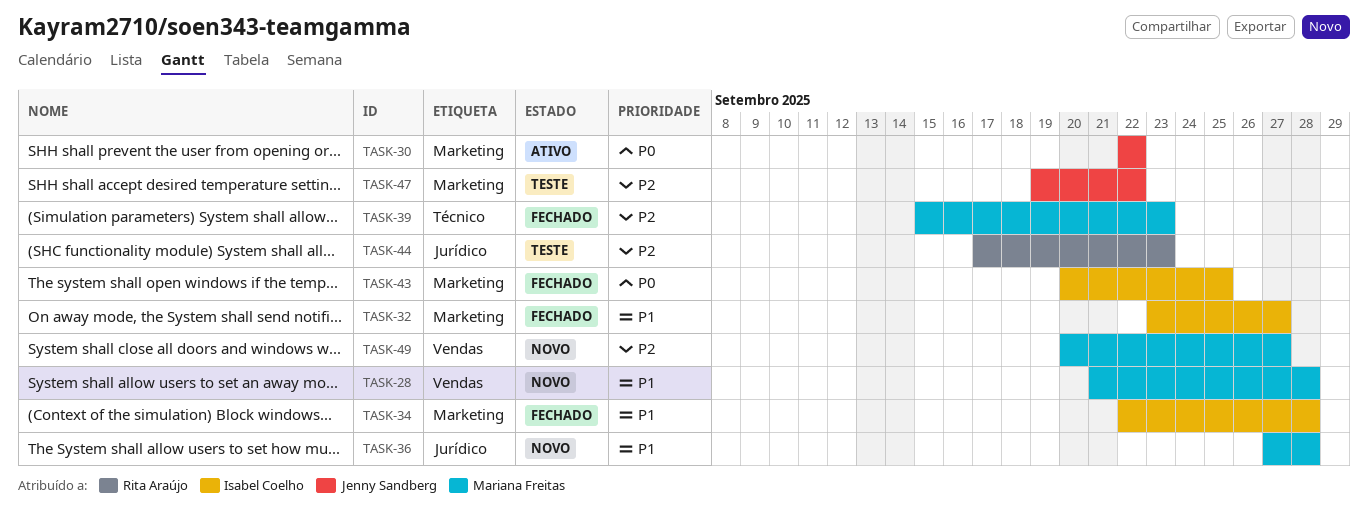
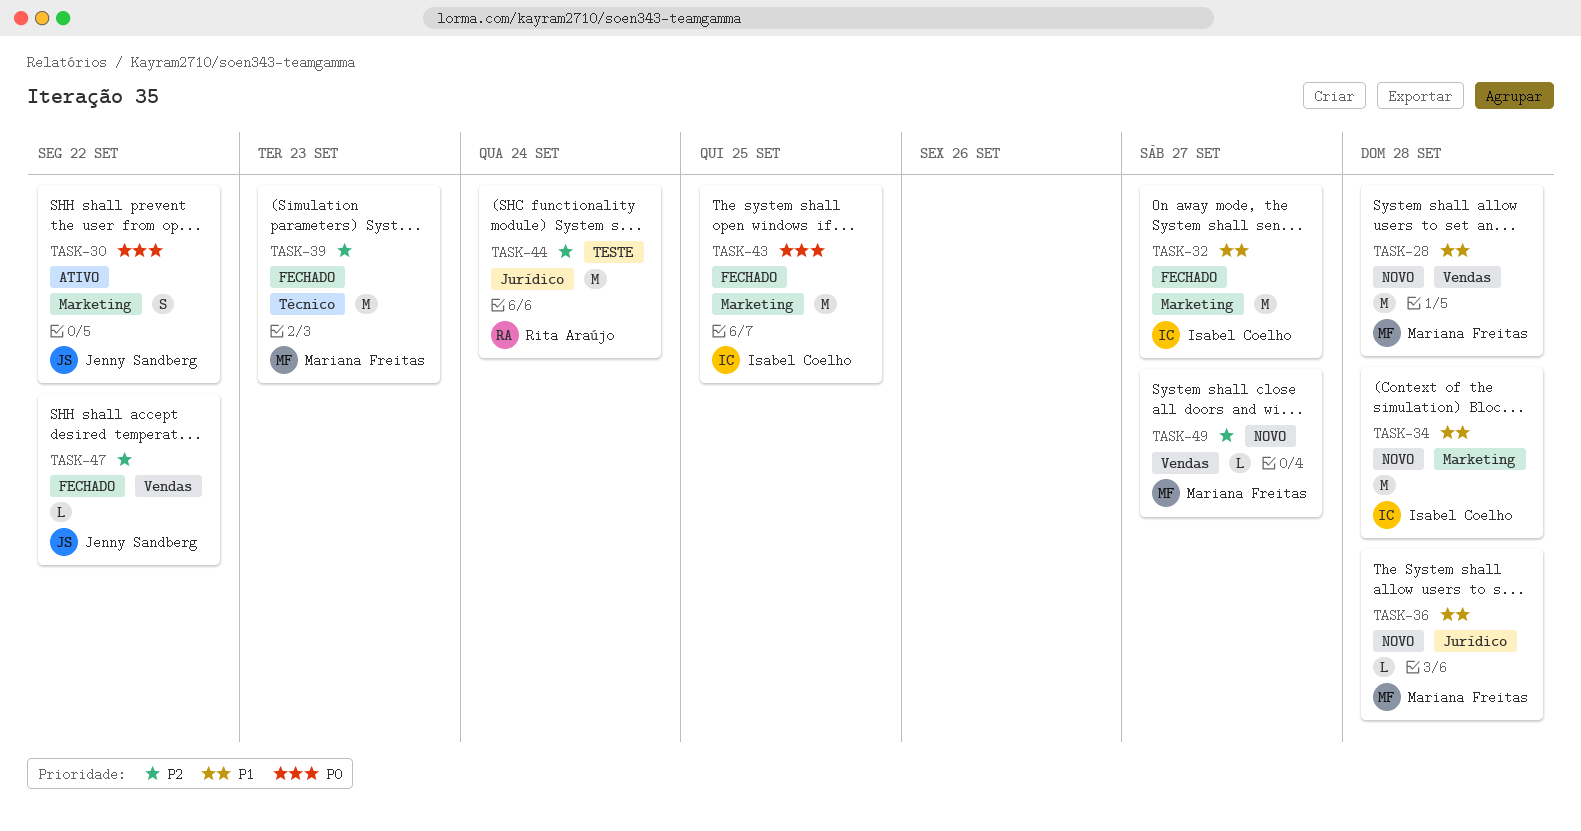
TASK-34, status: Fechado -> Novo
TASK-44, due: Sep 23 -> Sep 24
TASK-47, status: Teste -> Fechado
TASK-47, label: Marketing -> Vendas

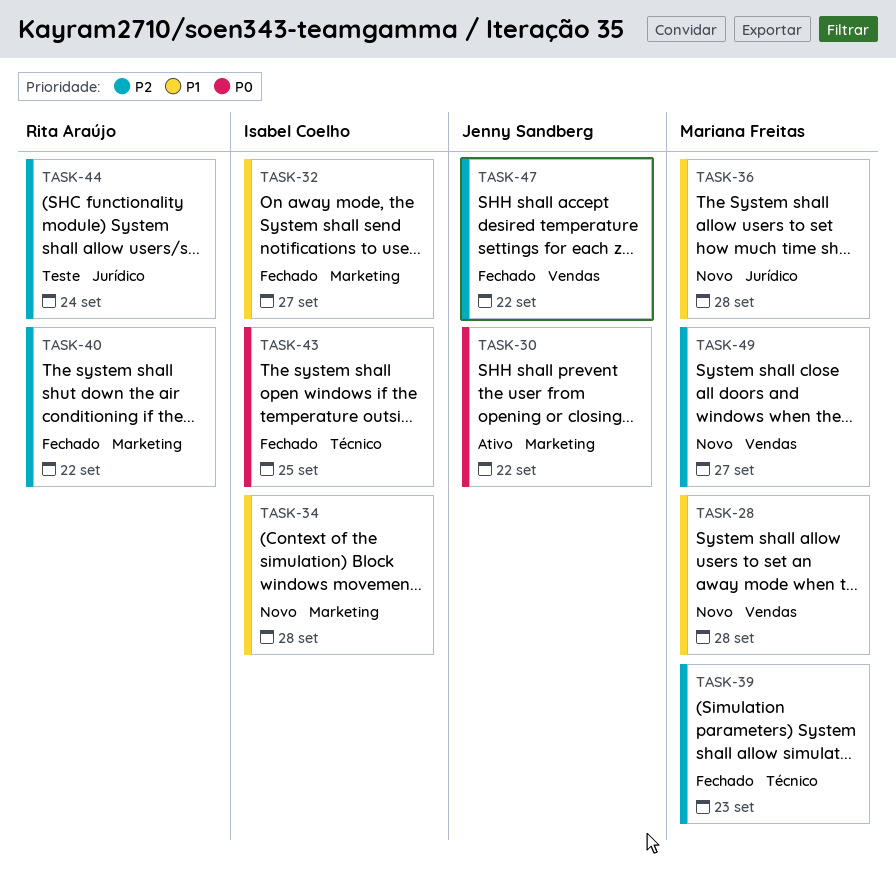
TASK-40: none -> present
TASK-43, label: Marketing -> Técnico

